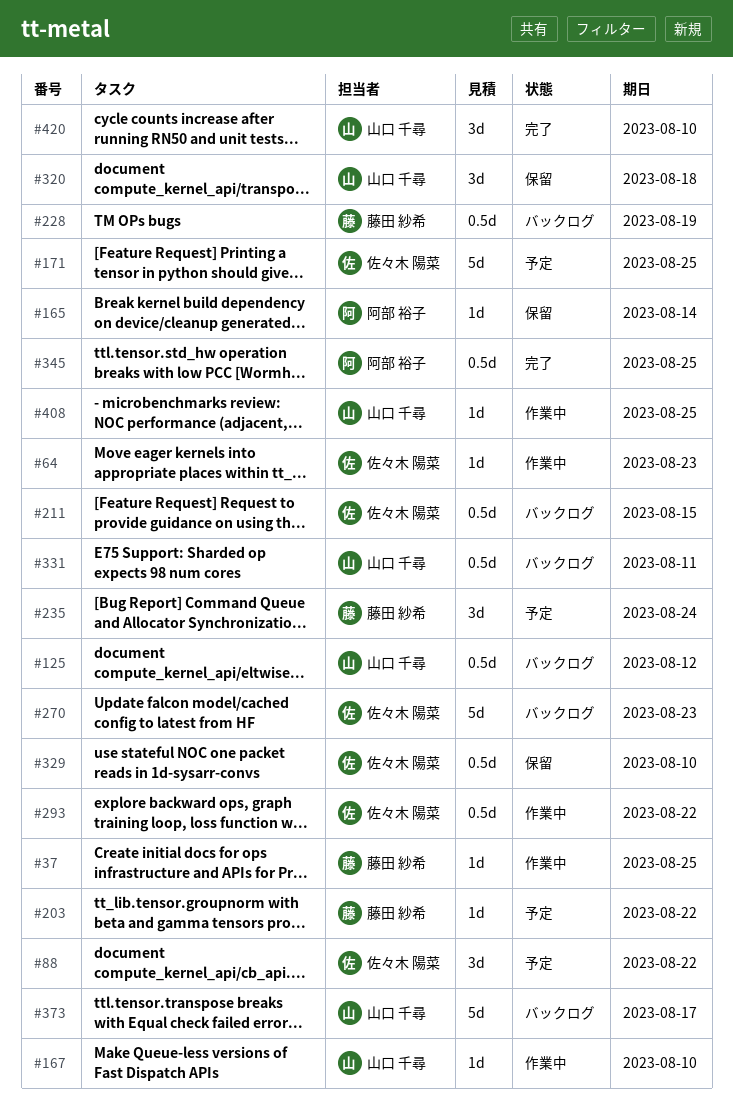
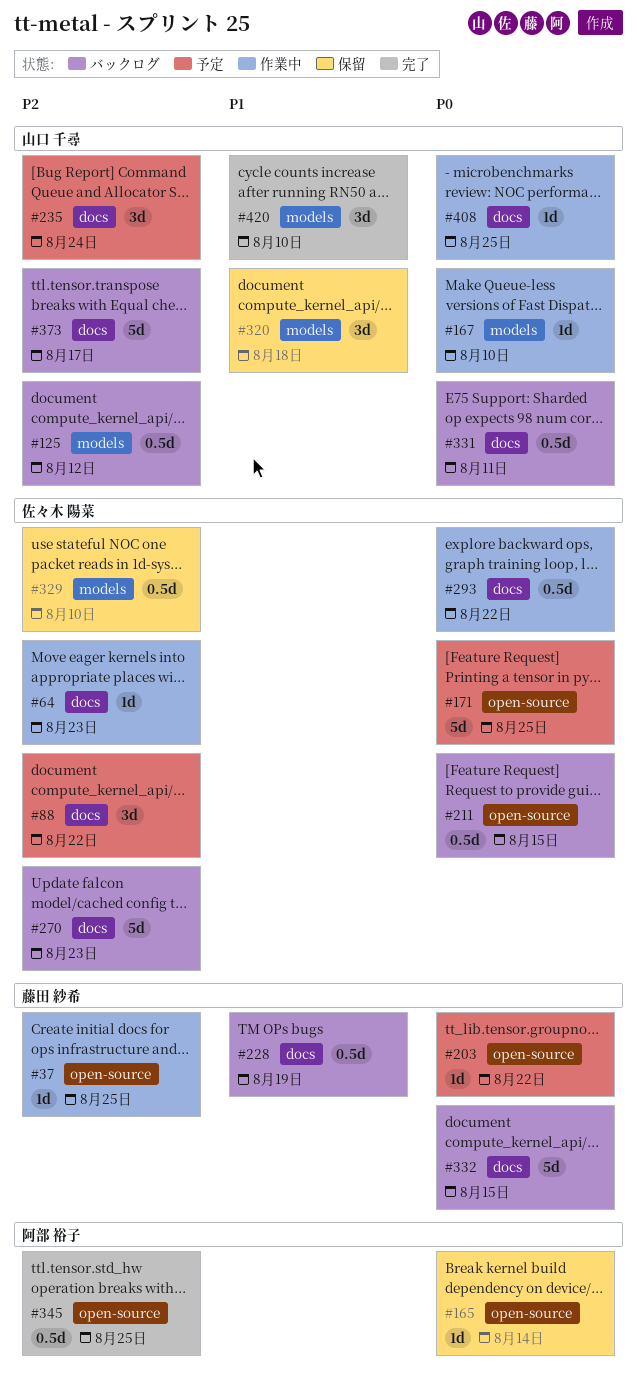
#235, owner: 藤田 紗希 -> 山口 千尋
#332: none -> present

